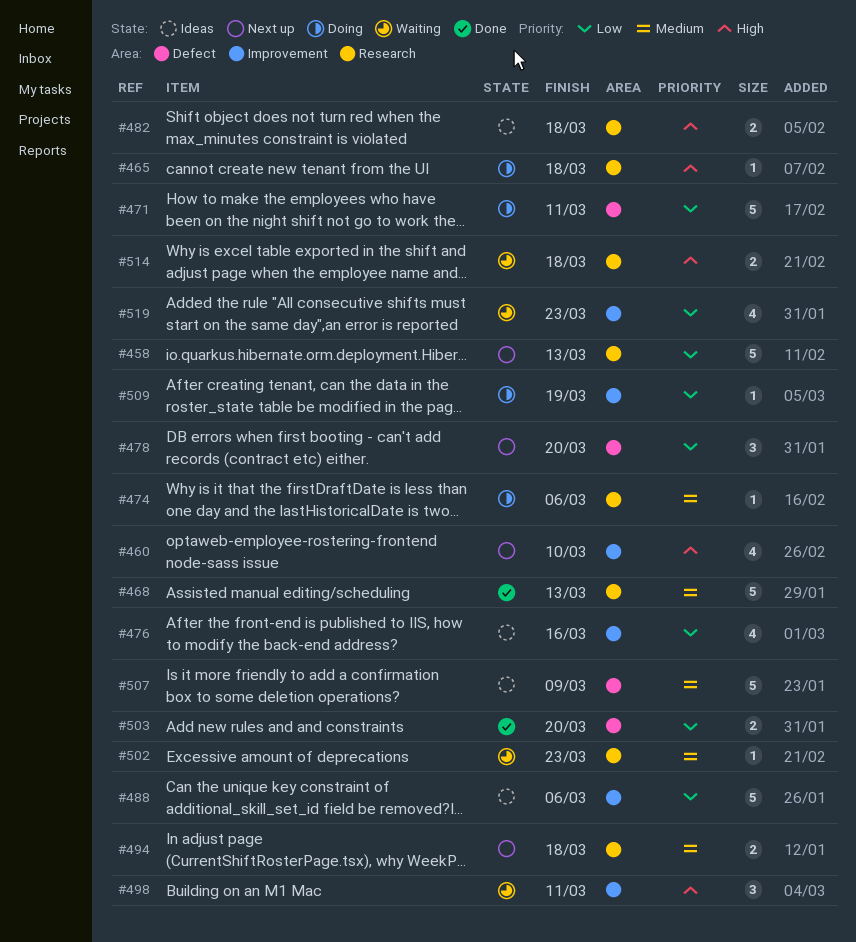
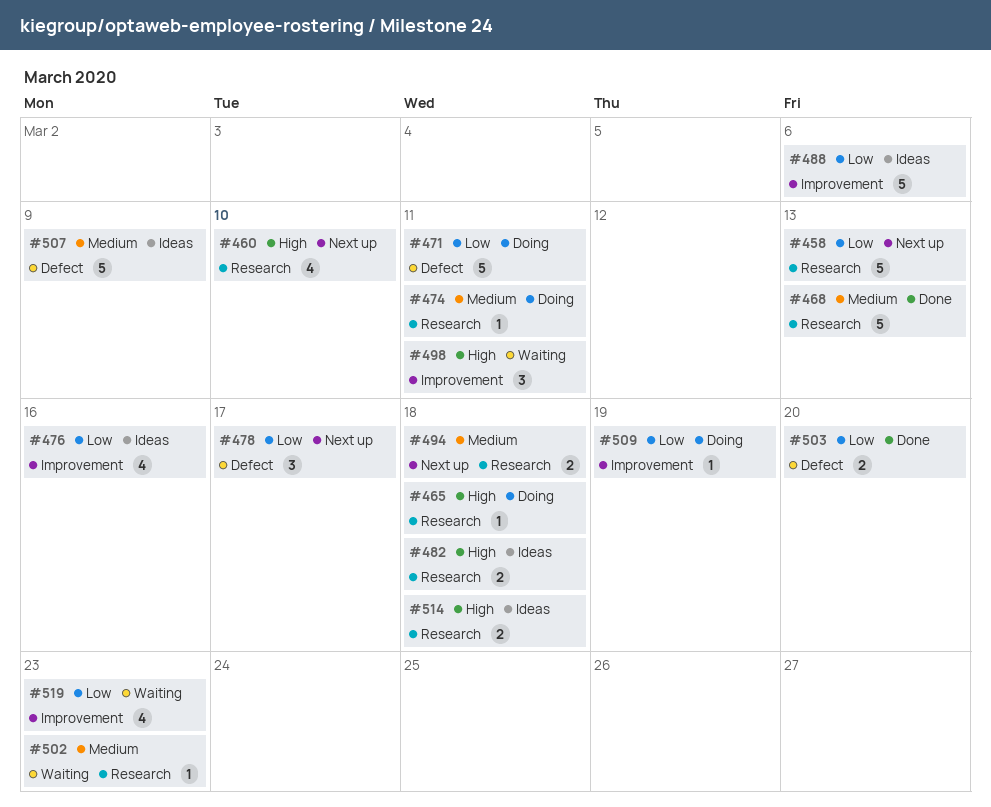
#460, label: Improvement -> Research
#474, due: Mar 6 -> Mar 11
#478, due: Mar 20 -> Mar 17
#514, status: Waiting -> Ideas

